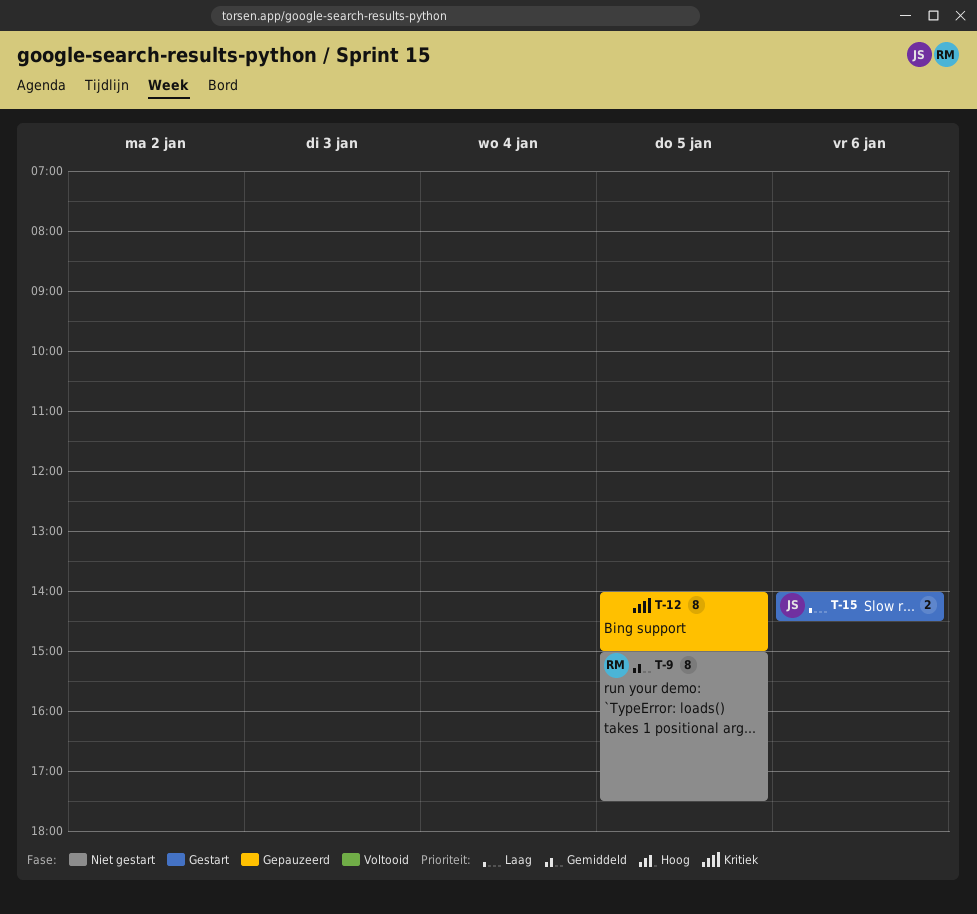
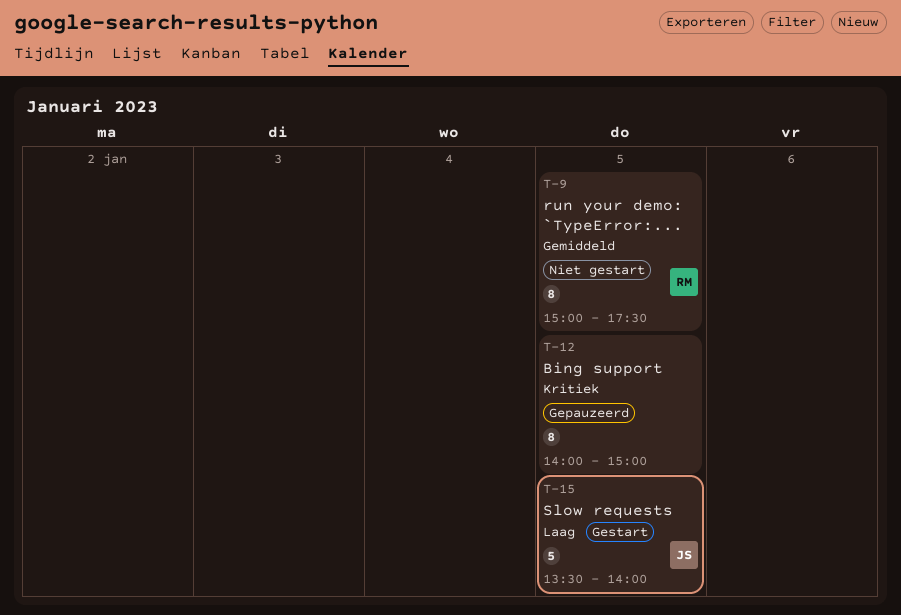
T-15, estimate: 2 -> 5
T-15, day: Jan 6 -> Jan 5
T-15, begins: 14:00 -> 13:30
T-15, ends: 14:30 -> 14:00

